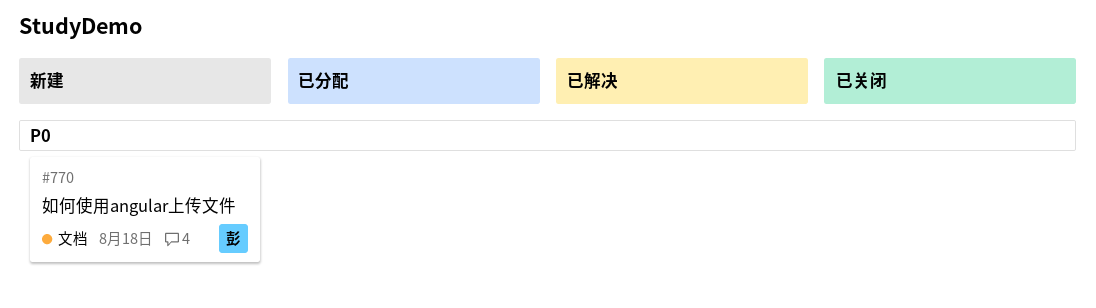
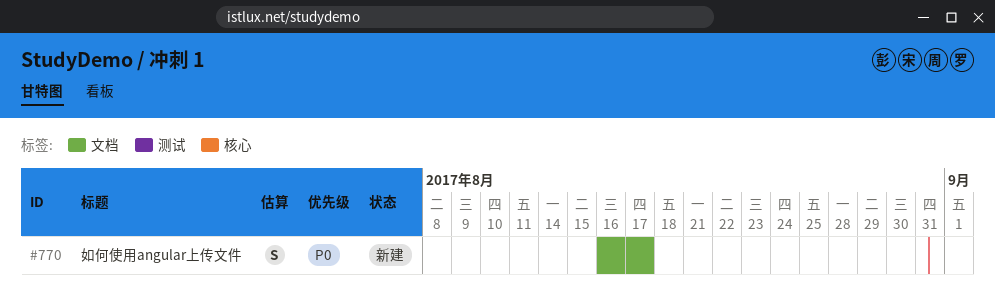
#770, due: Aug 18 -> Aug 17

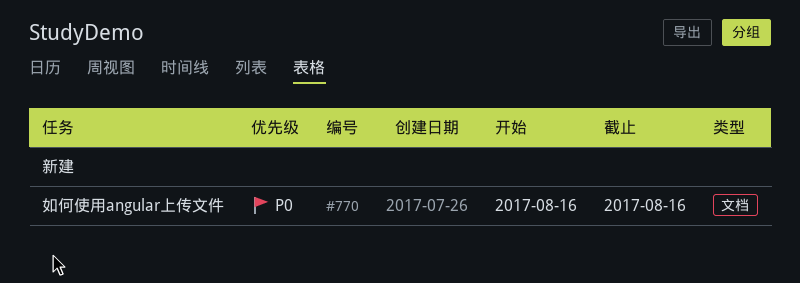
#770, due: Aug 17 -> Aug 16

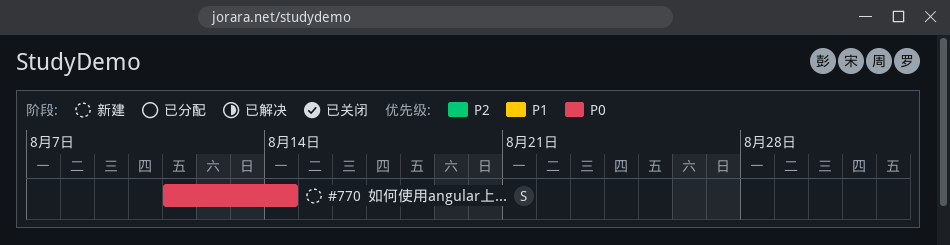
#770, start: Aug 16 -> Aug 11
#770, due: Aug 16 -> Aug 14

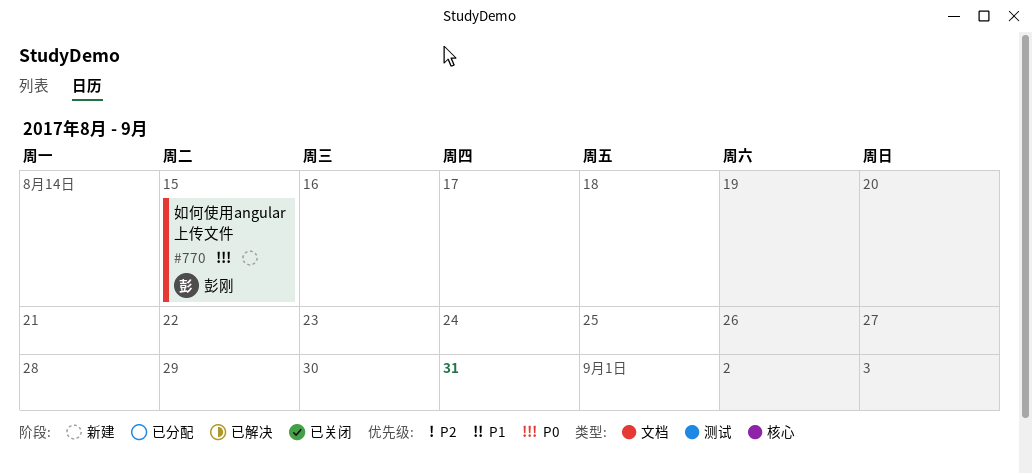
#770, due: Aug 14 -> Aug 15

